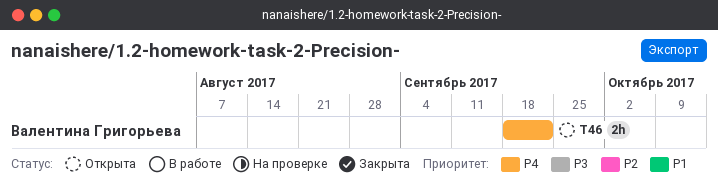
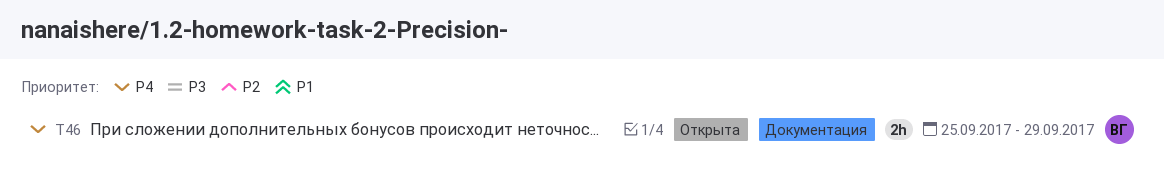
T46, start: Sep 18 -> Sep 25
T46, due: Sep 22 -> Sep 29

